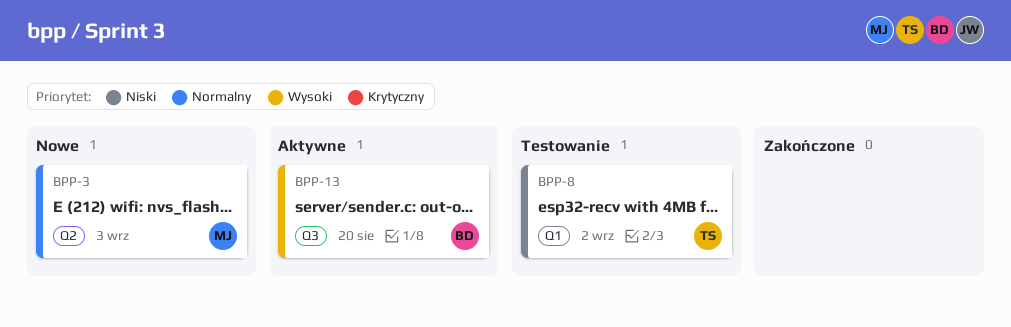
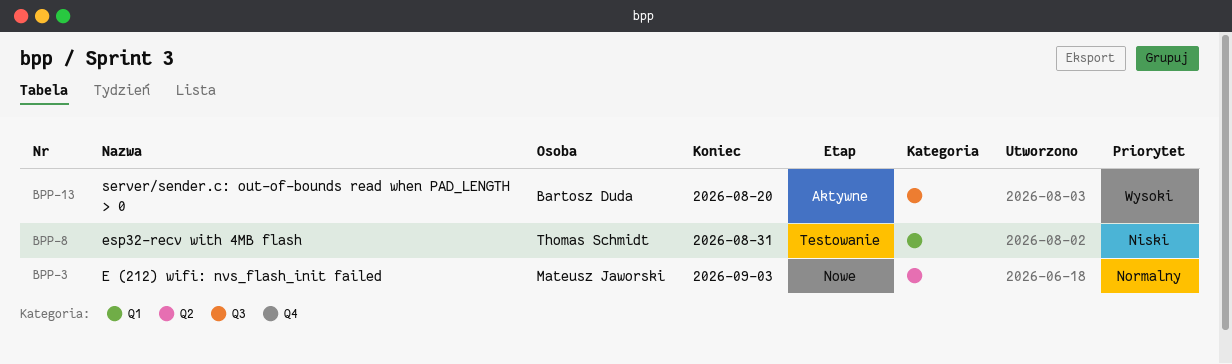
BPP-8, due: Sep 2 -> Aug 31

